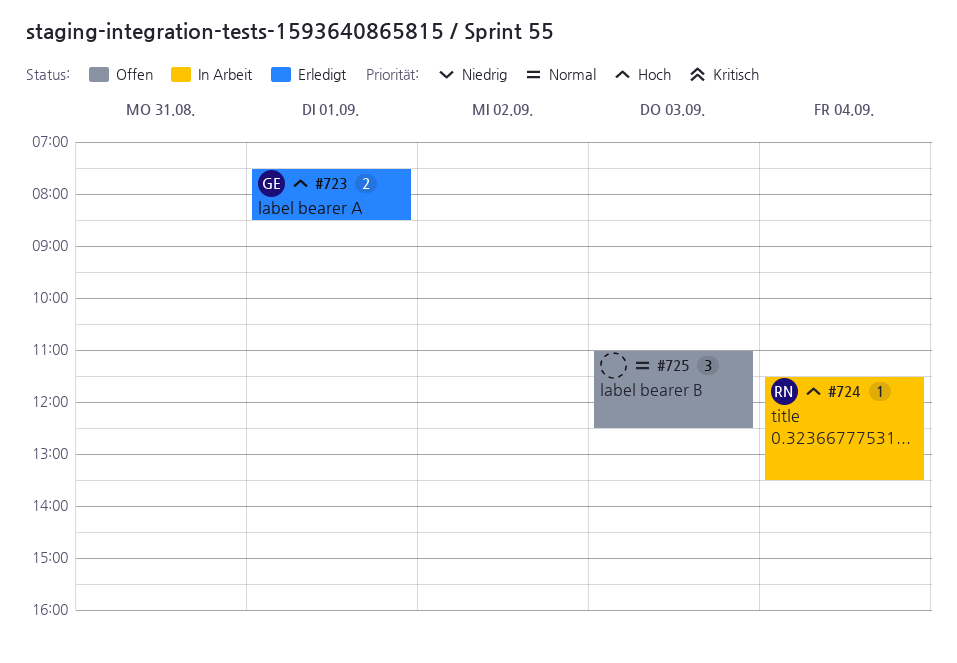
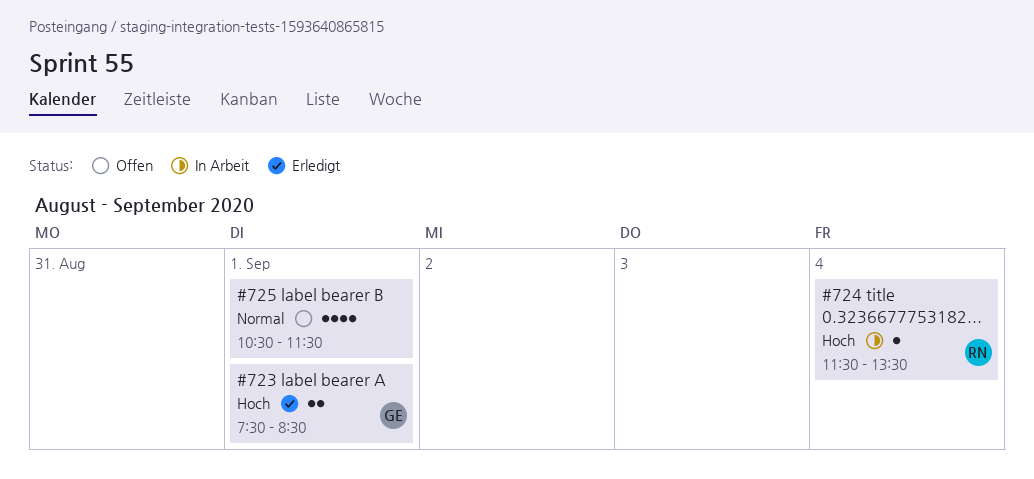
#725, estimate: 3 -> 4
#725, day: Sep 3 -> Sep 1
#725, begins: 11:00 -> 10:30
#725, ends: 12:30 -> 11:30

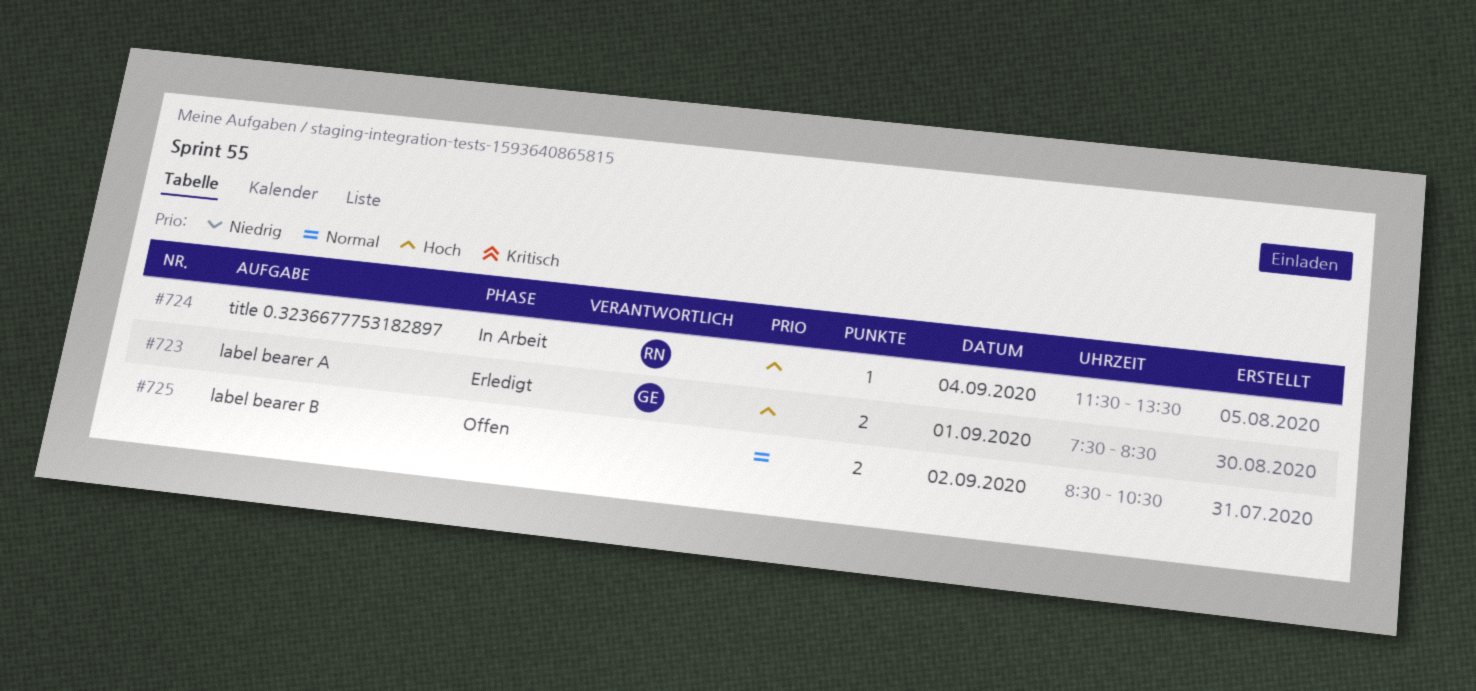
#725, estimate: 4 -> 2
#725, day: Sep 1 -> Sep 2
#725, begins: 10:30 -> 08:30
#725, ends: 11:30 -> 10:30

